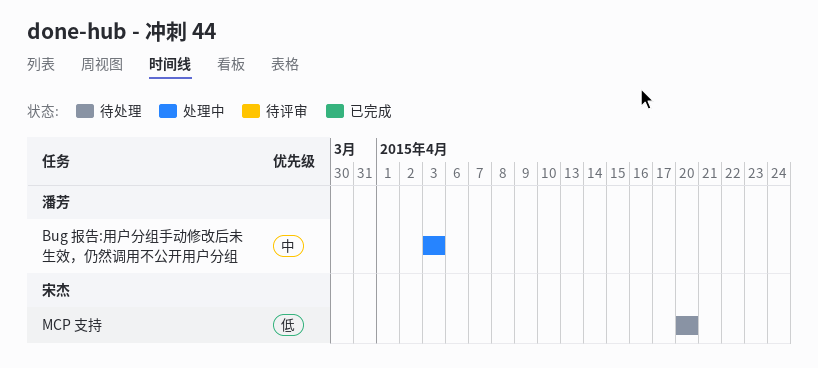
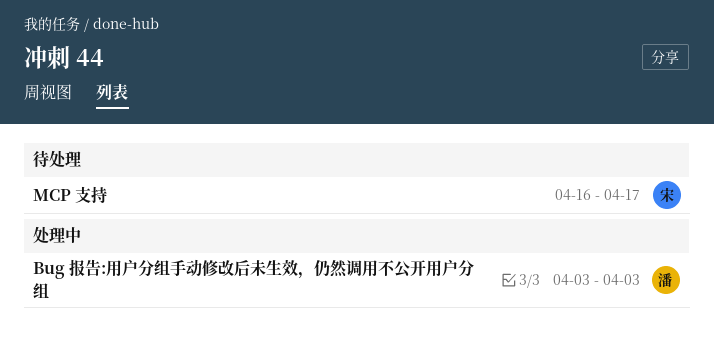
MCP 支持, start: Apr 20 -> Apr 16
MCP 支持, due: Apr 20 -> Apr 17

